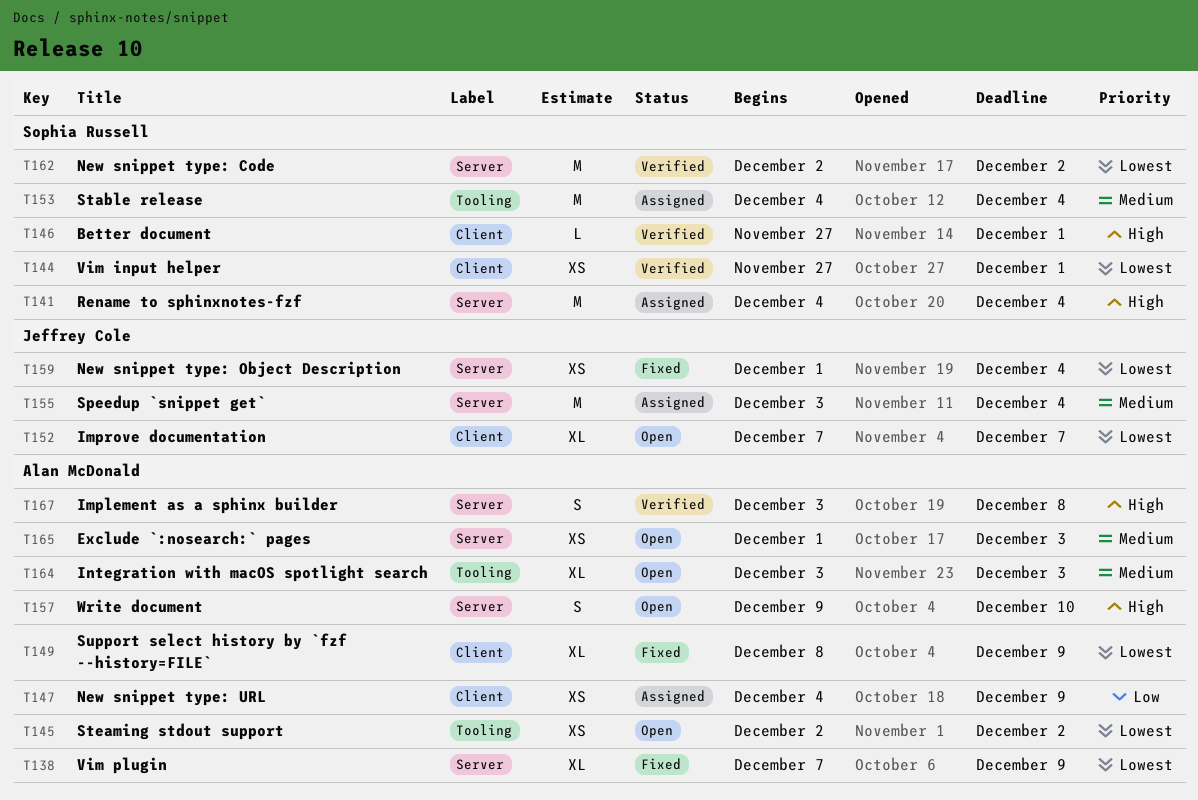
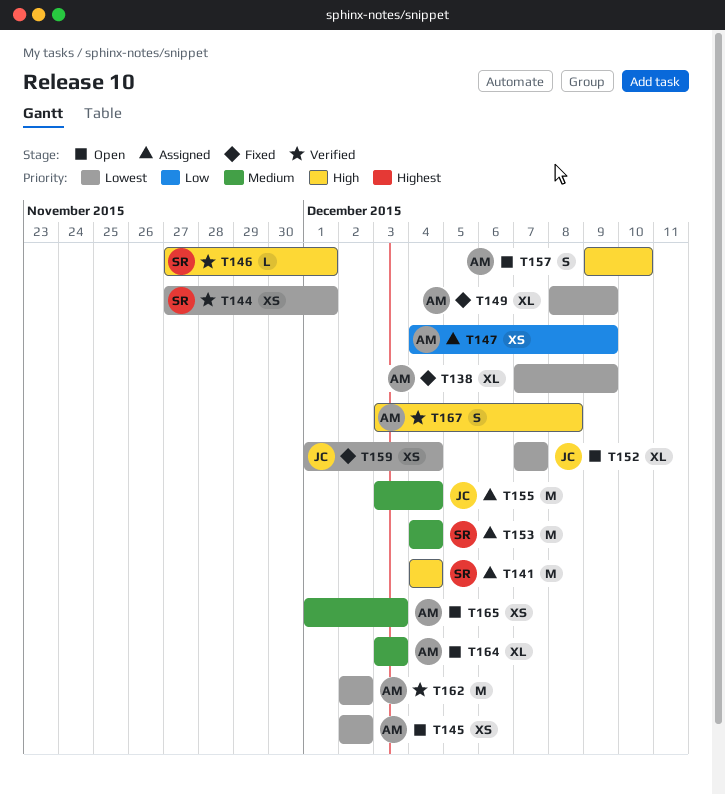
T162, owner: Sophia Russell -> Alan McDonald

